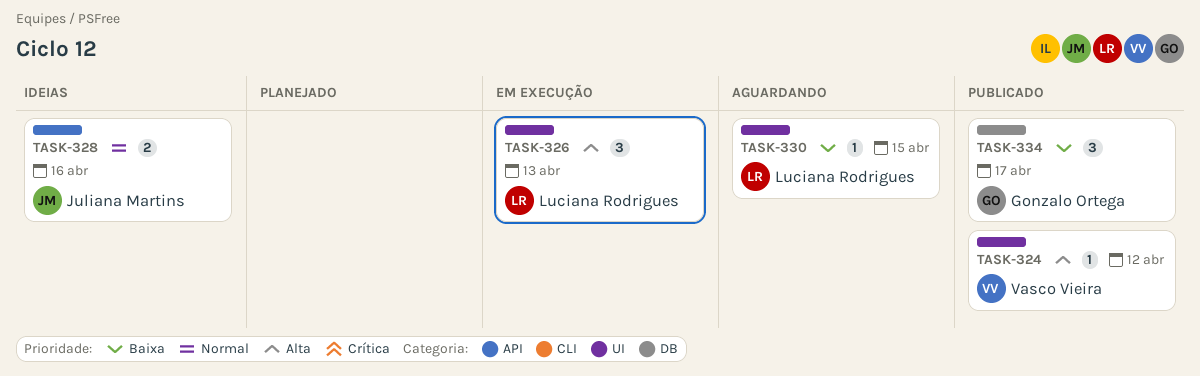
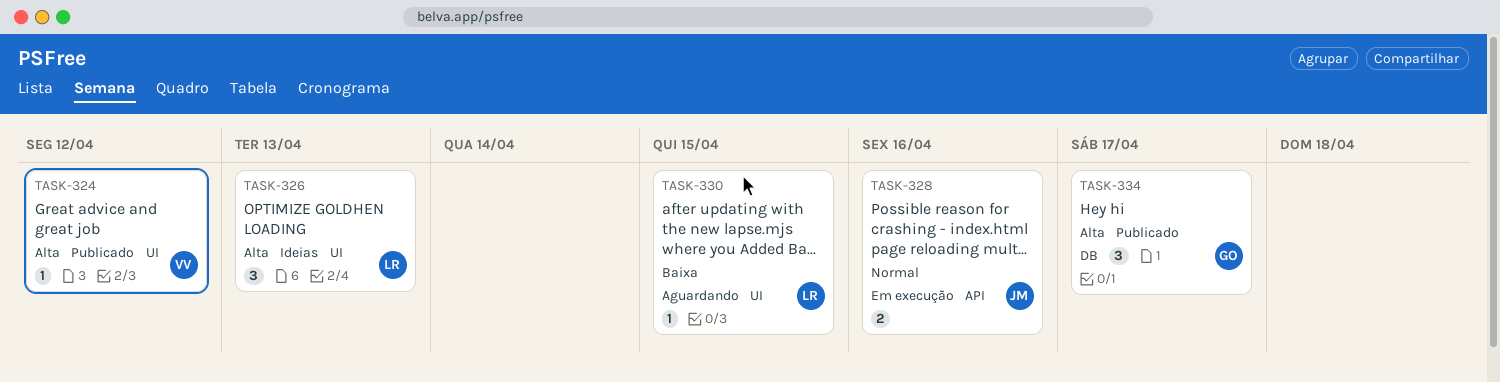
TASK-326, status: Em execução -> Ideias
TASK-328, status: Ideias -> Em execução
TASK-334, priority: Baixa -> Alta

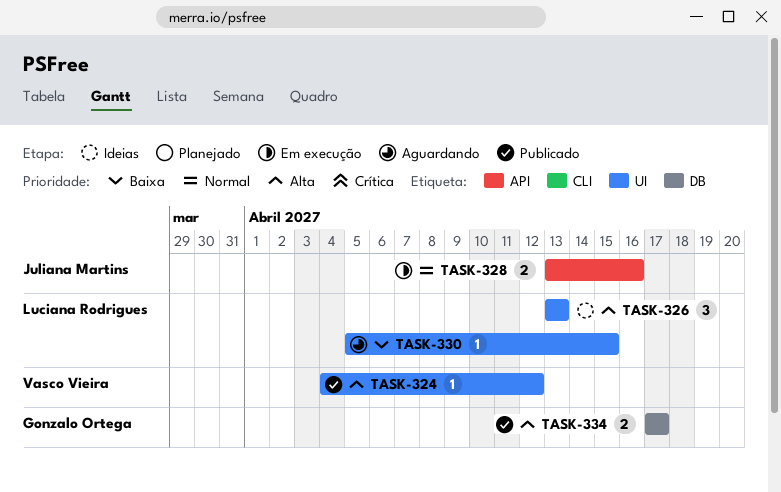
TASK-334, estimate: 3 -> 2

